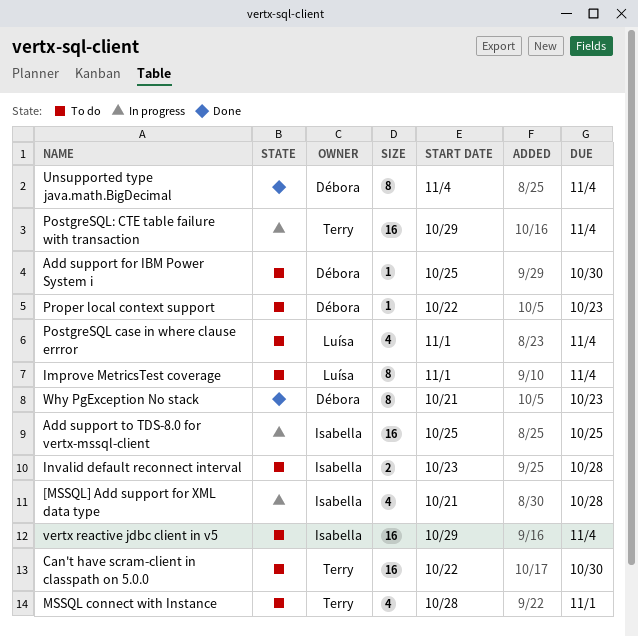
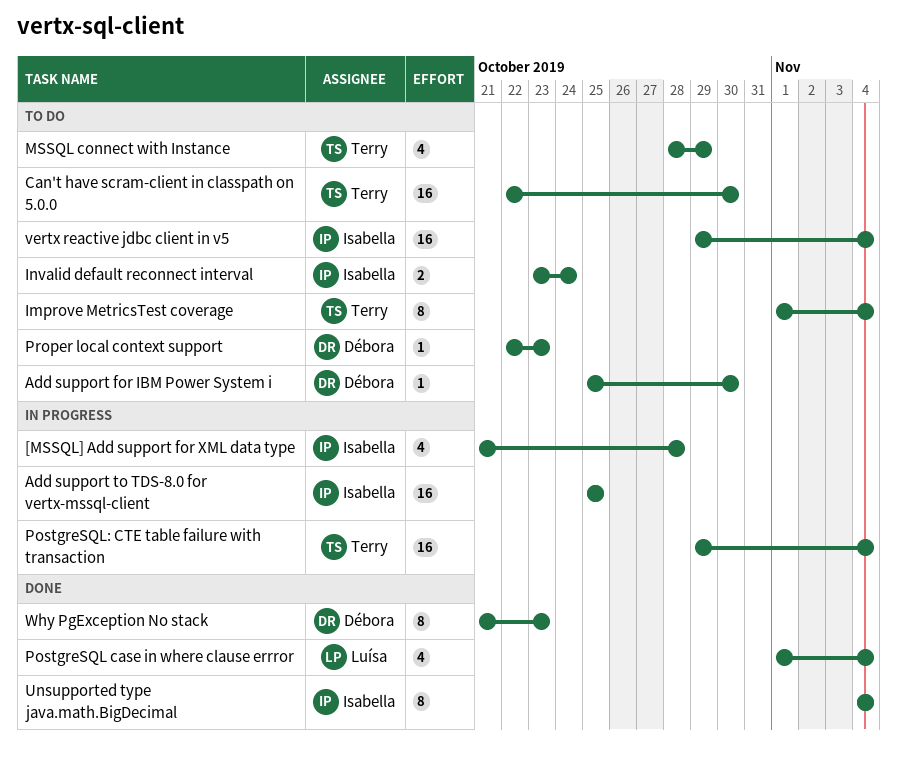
Improve MetricsTest coverage, owner: Luísa -> Terry
Invalid default reconnect interval, due: Oct 28 -> Oct 24
MSSQL connect with Instance, due: Nov 1 -> Oct 29
PostgreSQL case in where clause errror, status: To do -> Done
Unsupported type java.math.BigDecimal, owner: Débora -> Isabella

